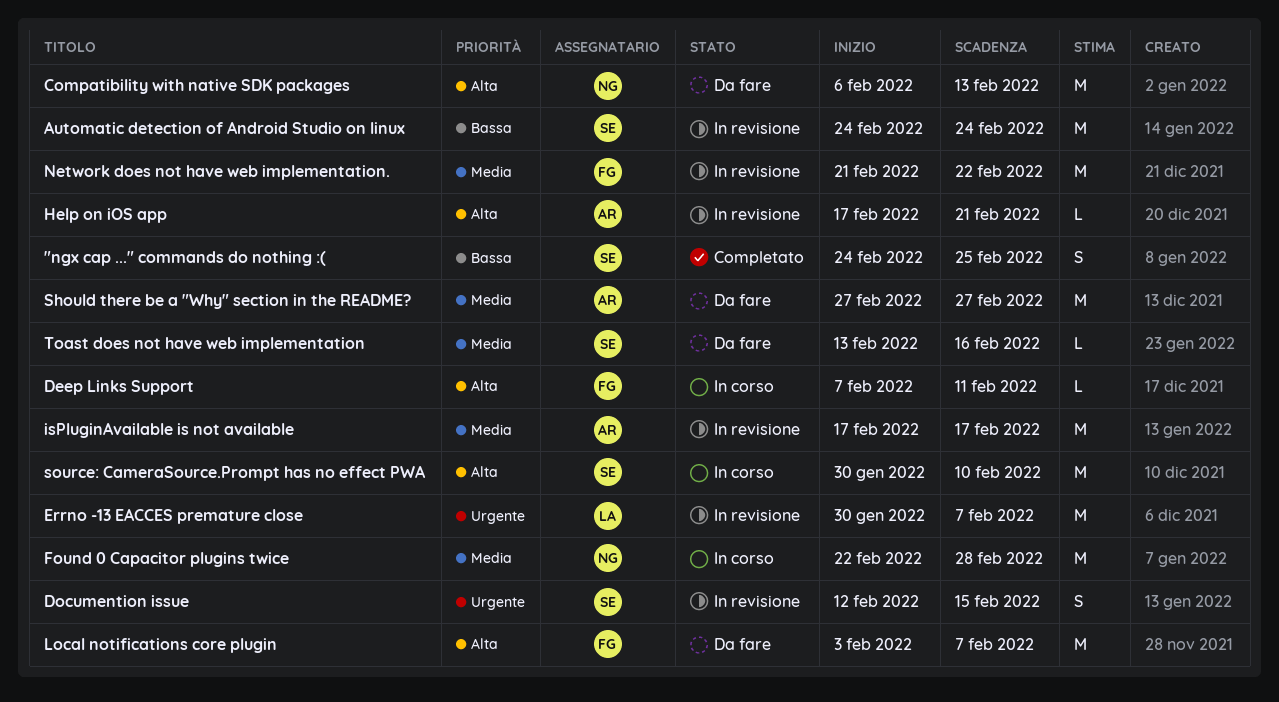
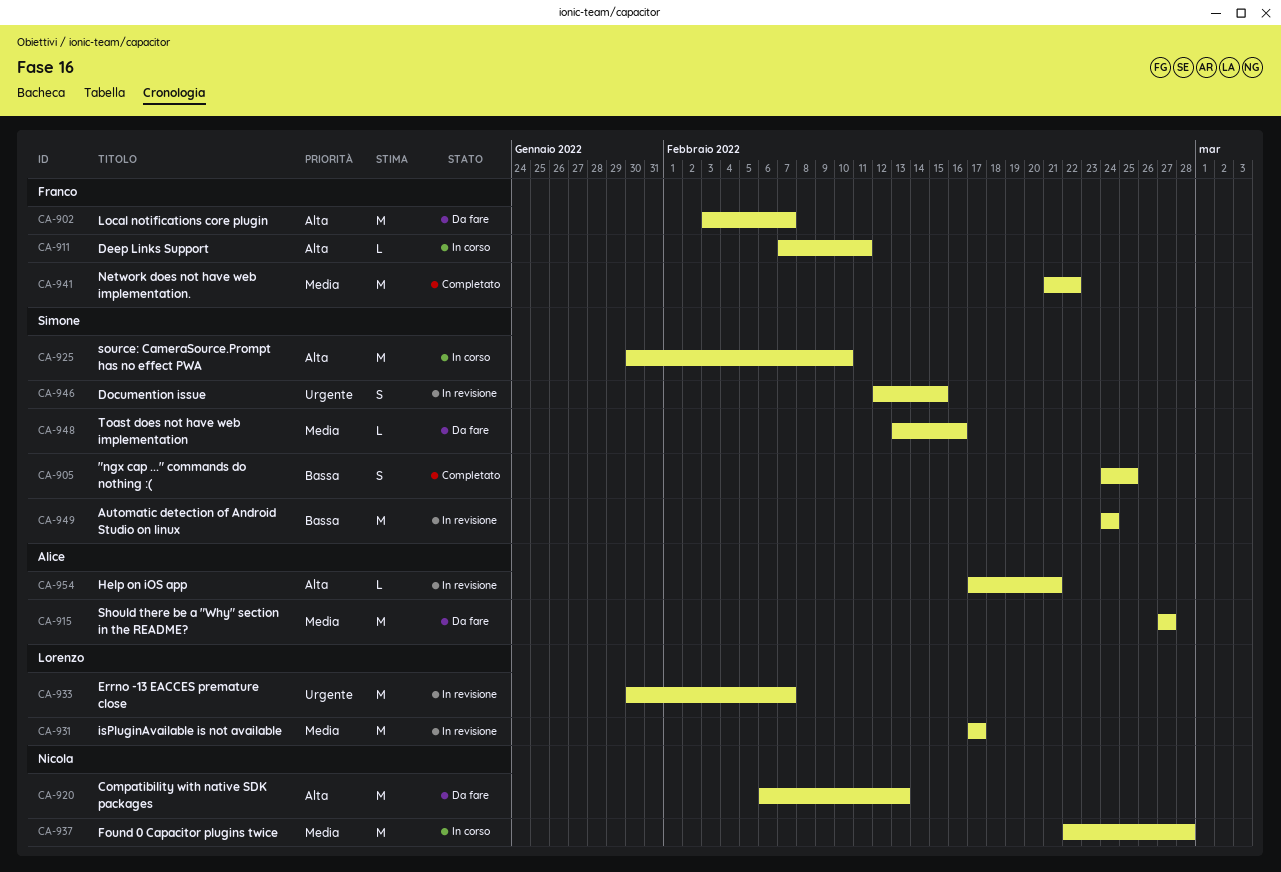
isPluginAvailable is not available, owner: Alice -> Lorenzo
Network does not have web implementation., status: In revisione -> Completato

